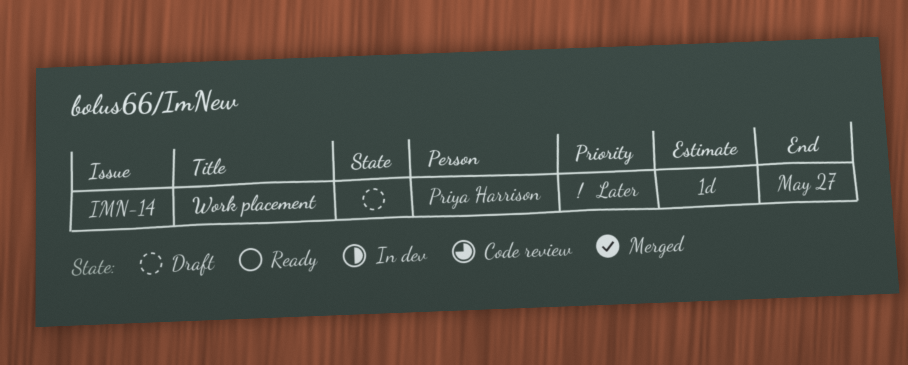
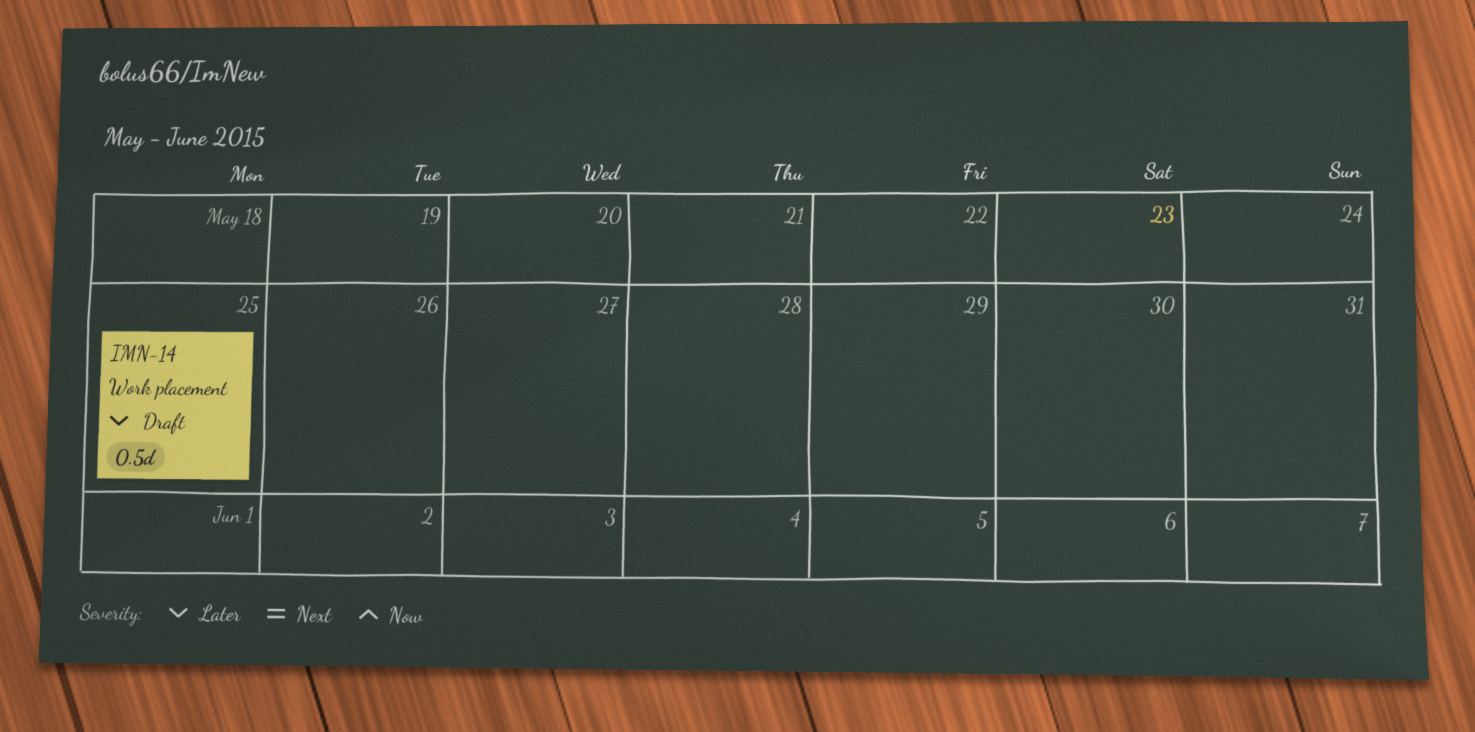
IMN-14, estimate: 1d -> 0.5d
IMN-14, due: May 27 -> May 25

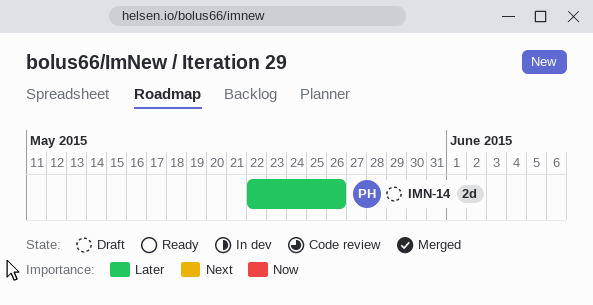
IMN-14, estimate: 0.5d -> 2d
IMN-14, due: May 25 -> May 26

